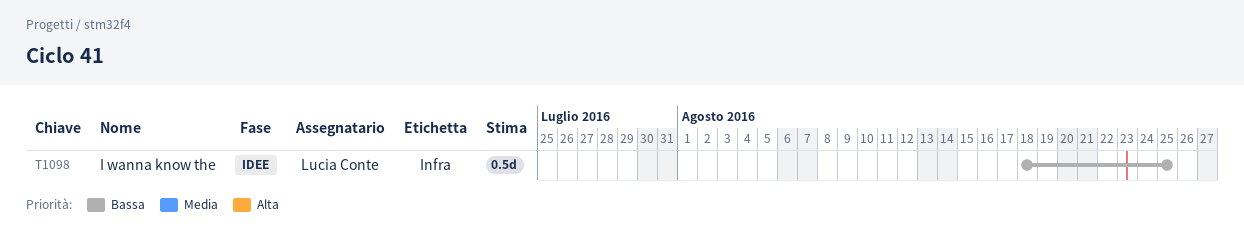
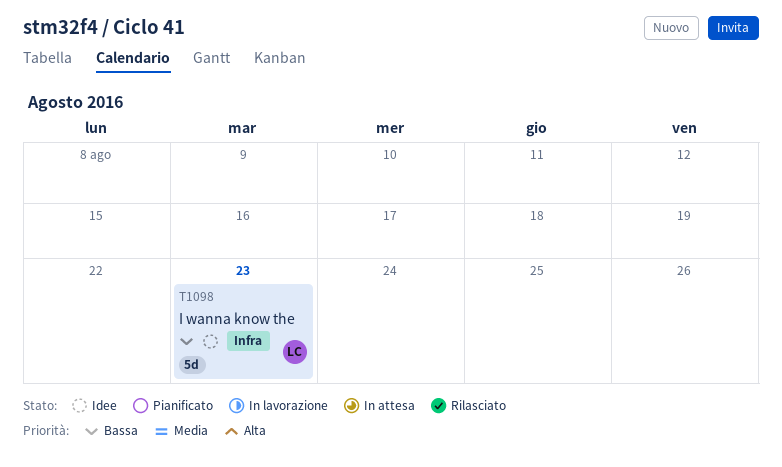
T1098, estimate: 0.5d -> 5d
T1098, due: Aug 25 -> Aug 23

